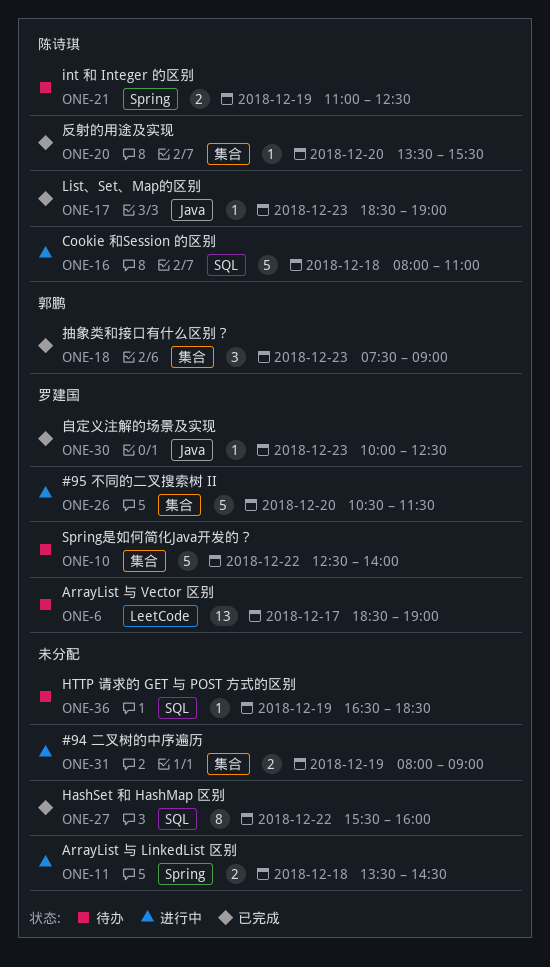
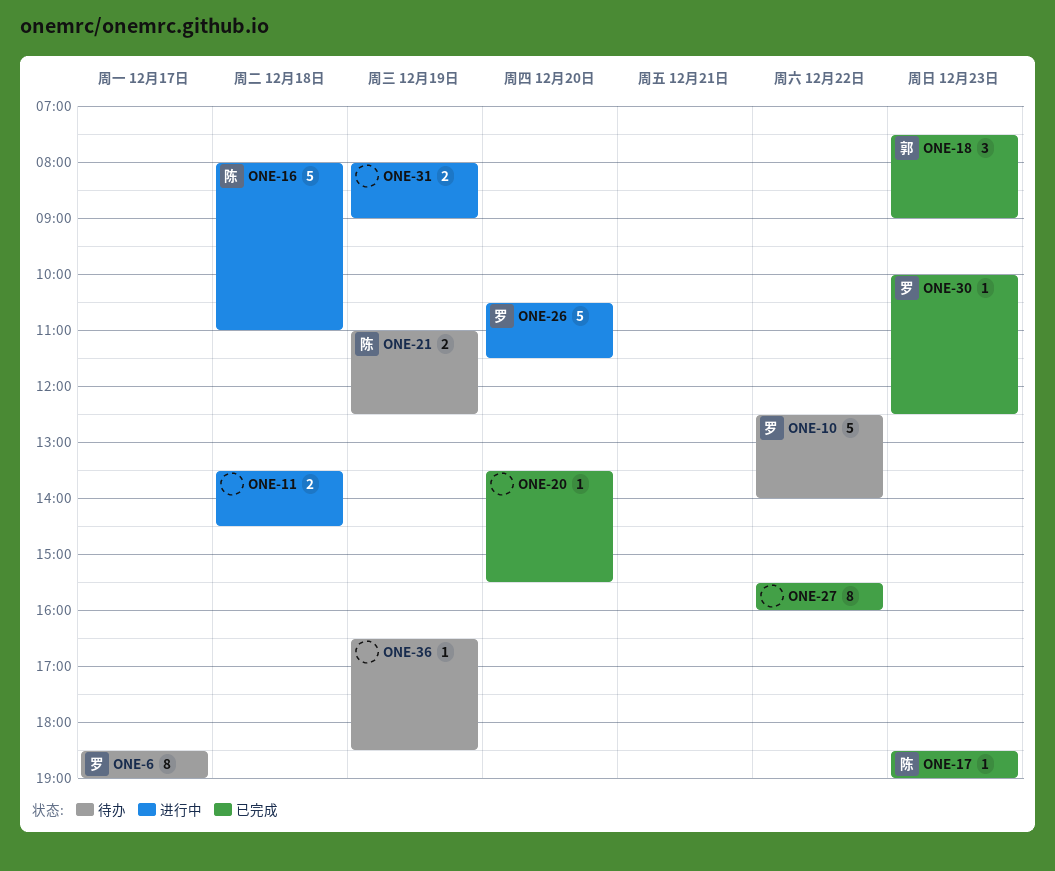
ONE-6, estimate: 13 -> 8
ONE-20, owner: 陈诗琪 -> none

